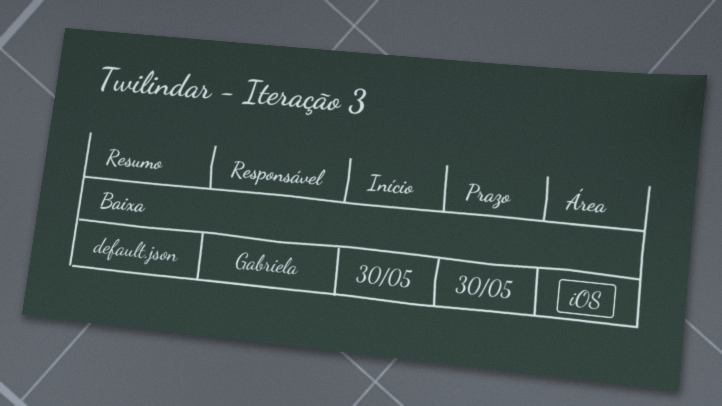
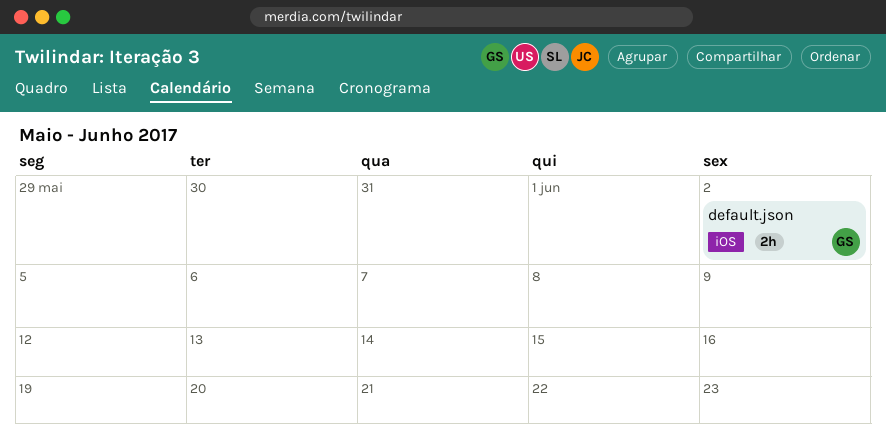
default.json, due: May 30 -> Jun 2

